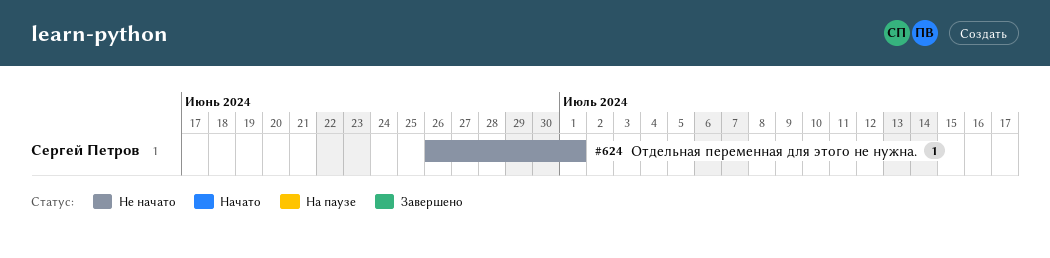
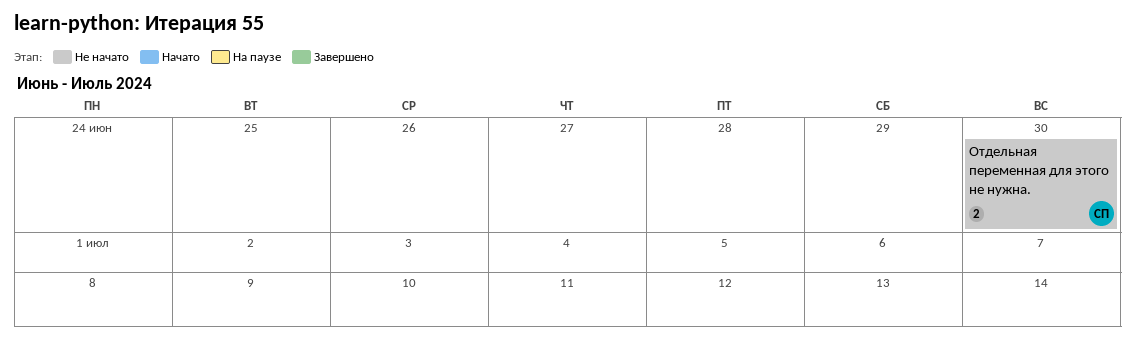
Отдельная переменная для этого не нужна., estimate: 1 -> 2
Отдельная переменная для этого не нужна., due: Jul 1 -> Jun 30

